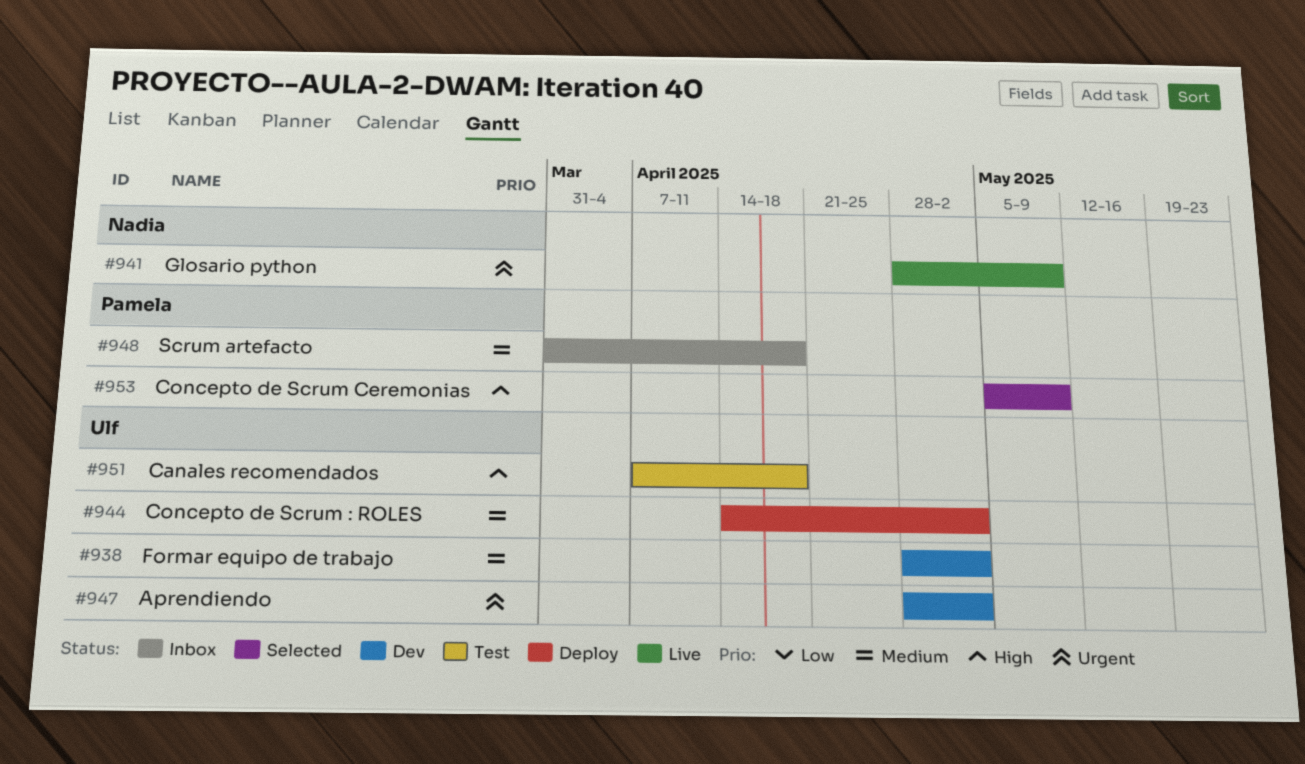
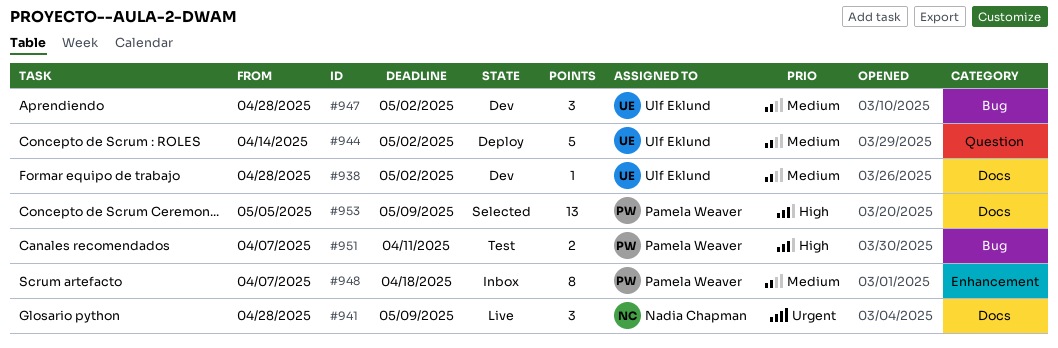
#947, priority: Urgent -> Medium
#948, start: Mar 31 -> Apr 7
#951, owner: Ulf Eklund -> Pamela Weaver
#951, due: Apr 18 -> Apr 11

